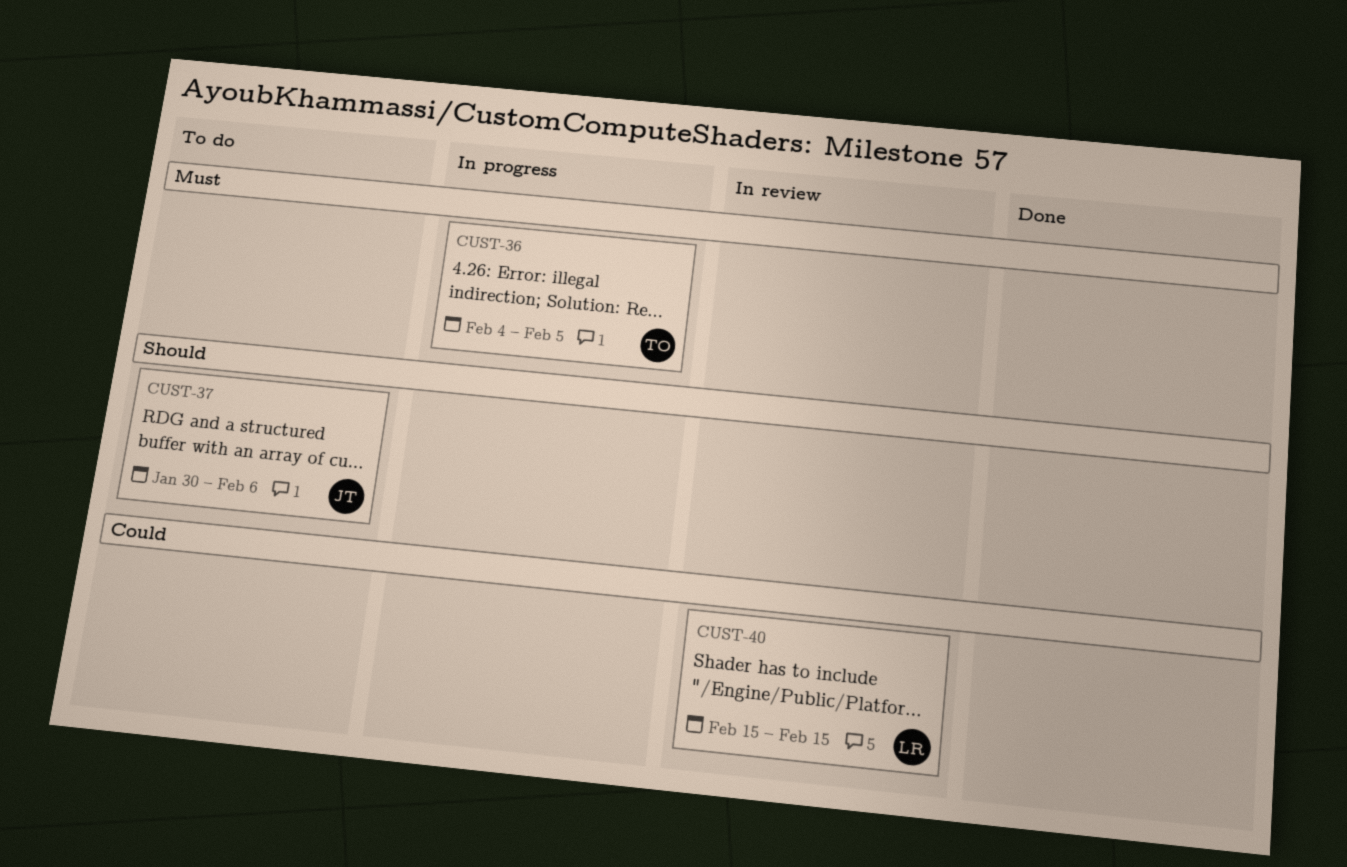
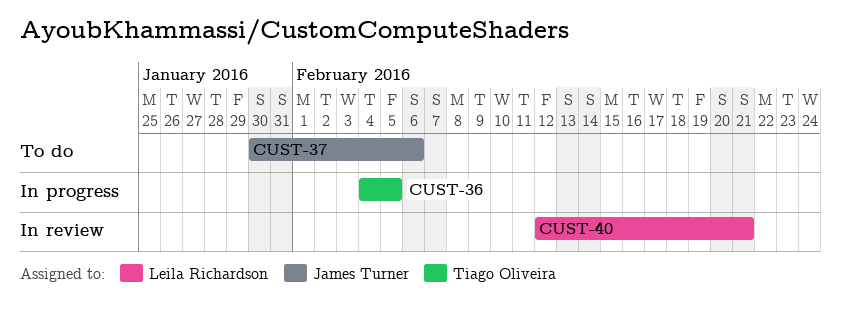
CUST-40, start: Feb 15 -> Feb 12
CUST-40, due: Feb 15 -> Feb 21

